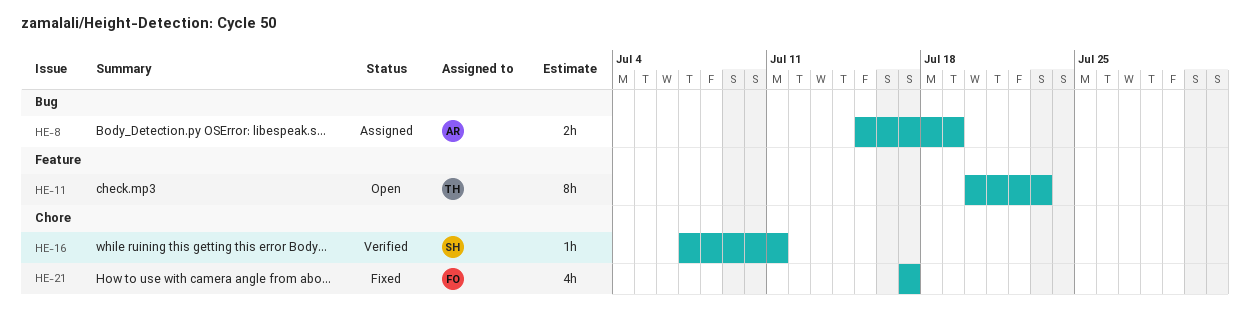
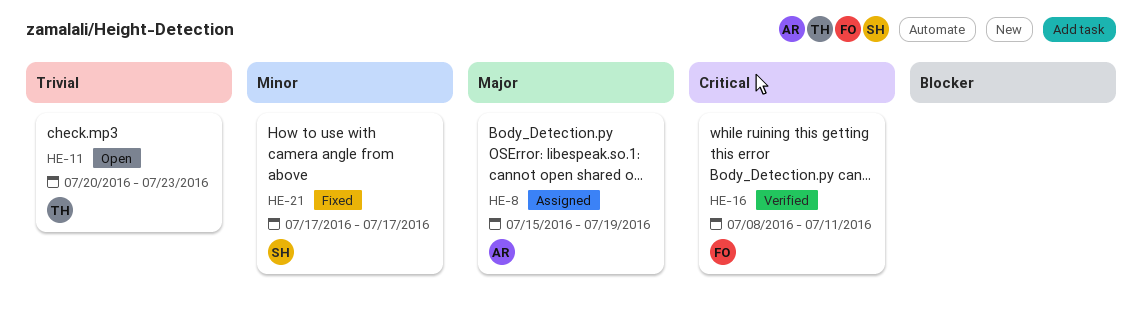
HE-16, owner: SH -> FO
HE-16, start: Jul 7 -> Jul 8
HE-21, owner: FO -> SH

